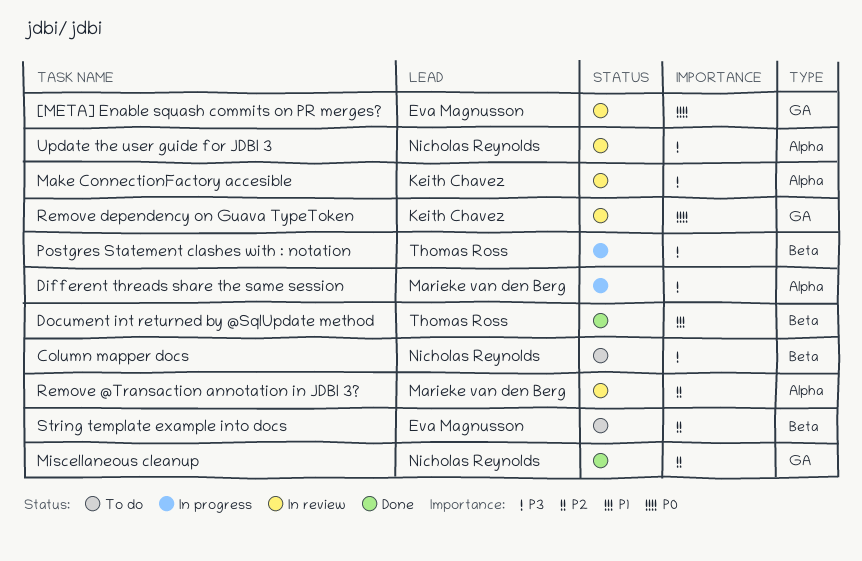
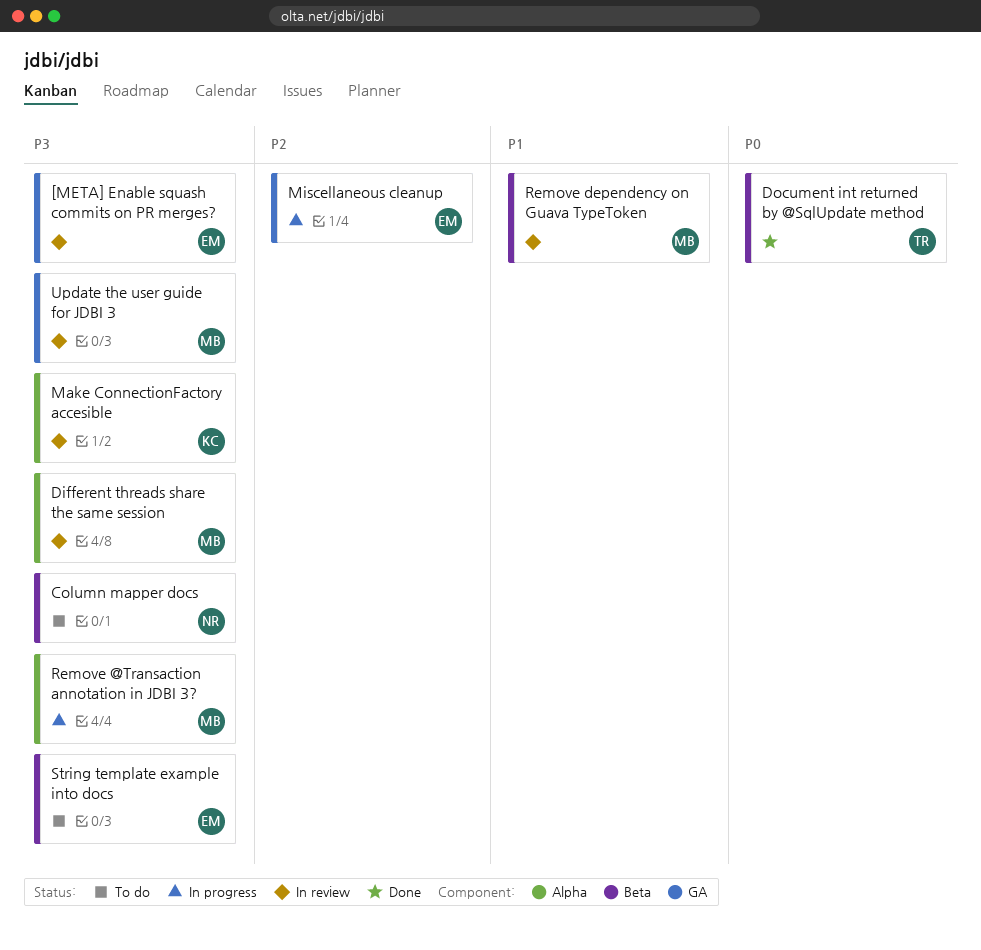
[META] Enable squash commits on PR merges?, priority: P0 -> P3
Different threads share the same session, status: In progress -> In review
Document int returned by @SqlUpdate method, priority: P1 -> P0
Miscellaneous cleanup, status: Done -> In progress
Miscellaneous cleanup, owner: Nicholas Reynolds -> Eva Magnusson
Postgres Statement clashes with : notation: present -> none
Remove @Transaction annotation in JDBI 3?, status: In review -> In progress
Remove @Transaction annotation in JDBI 3?, priority: P2 -> P3
Remove dependency on Guava TypeToken, owner: Keith Chavez -> Marieke van den Berg
Remove dependency on Guava TypeToken, priority: P0 -> P1
Remove dependency on Guava TypeToken, label: GA -> Beta
String template example into docs, priority: P2 -> P3
Update the user guide for JDBI 3, owner: Nicholas Reynolds -> Marieke van den Berg
Update the user guide for JDBI 3, label: Alpha -> GA

